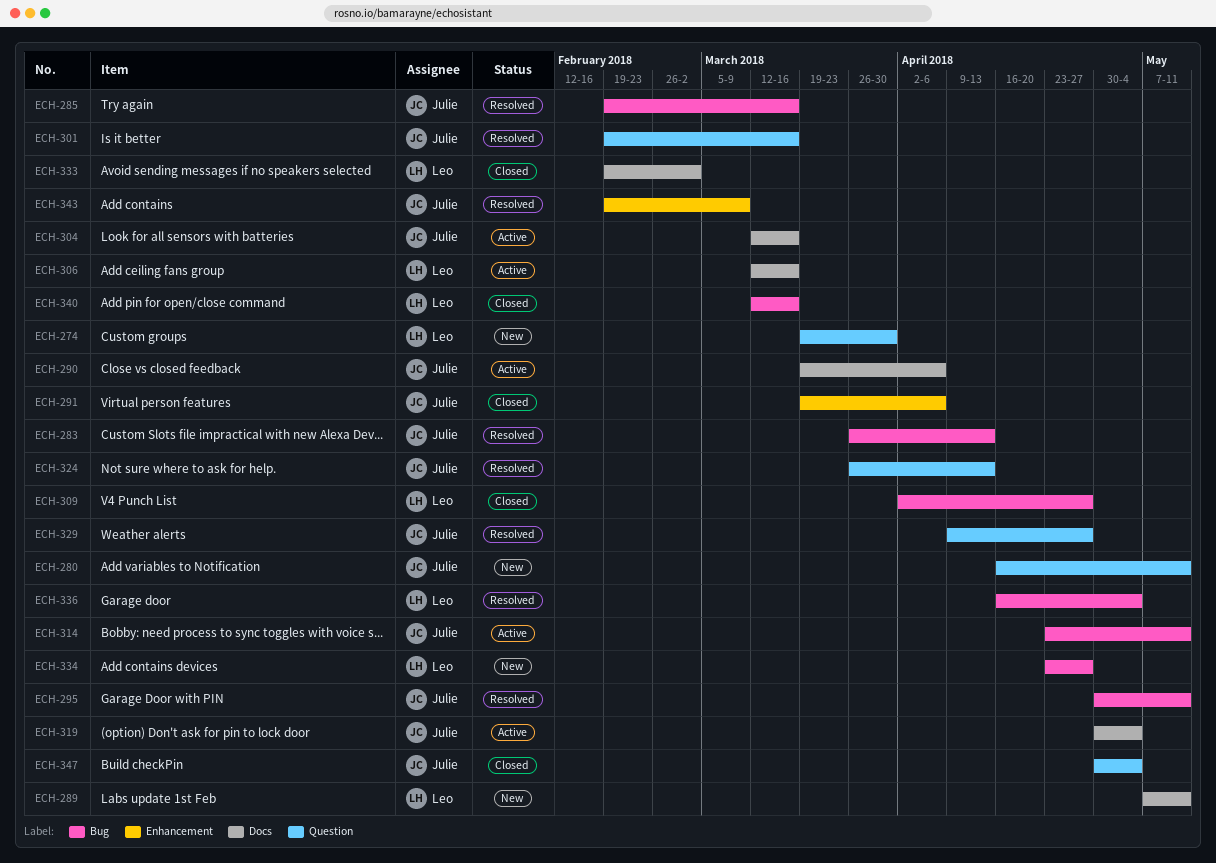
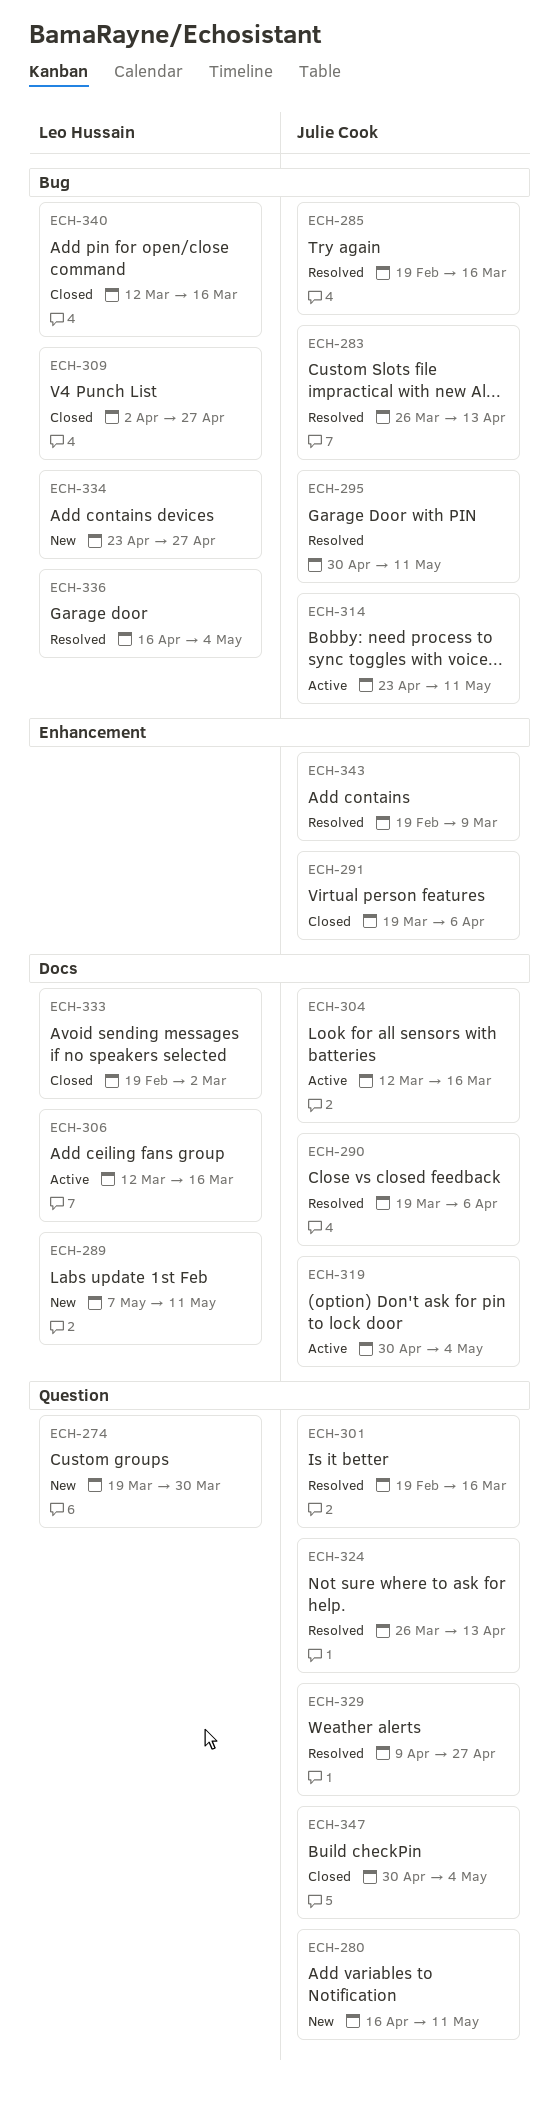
ECH-290, status: Active -> Resolved

